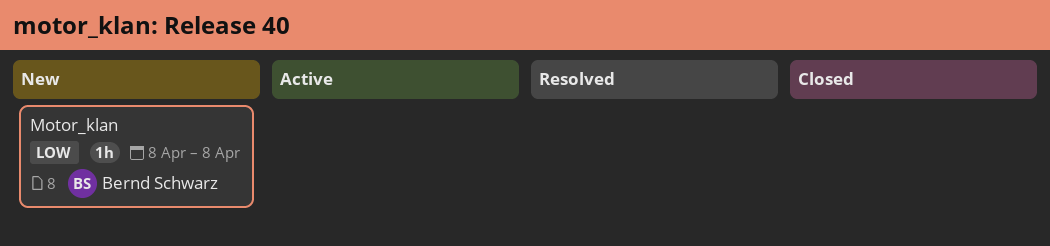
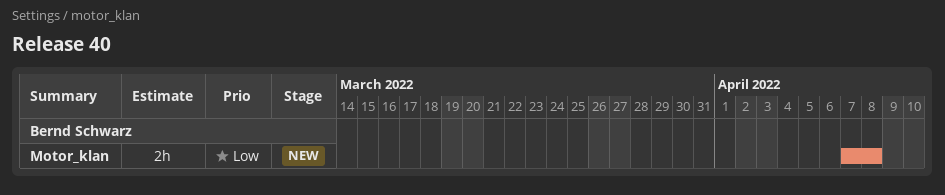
Motor_klan, estimate: 1h -> 2h
Motor_klan, start: Apr 8 -> Apr 7

